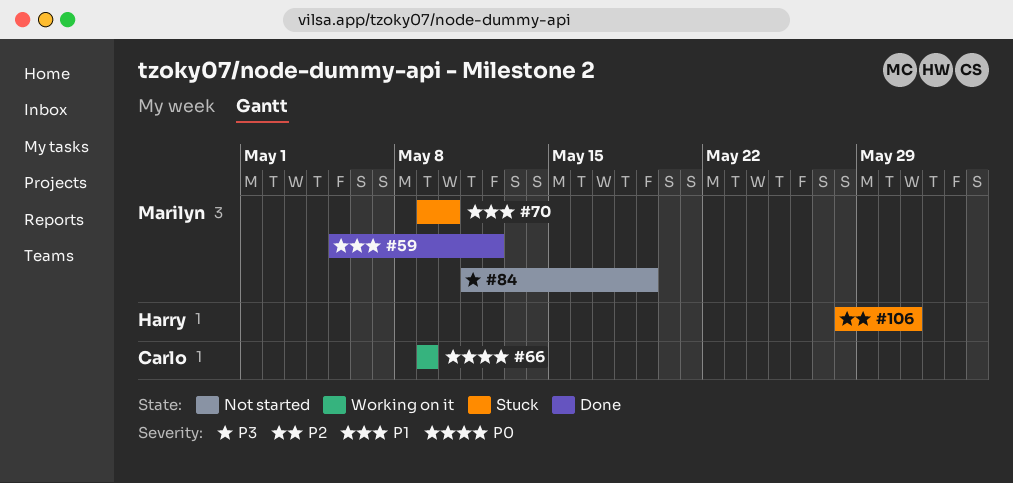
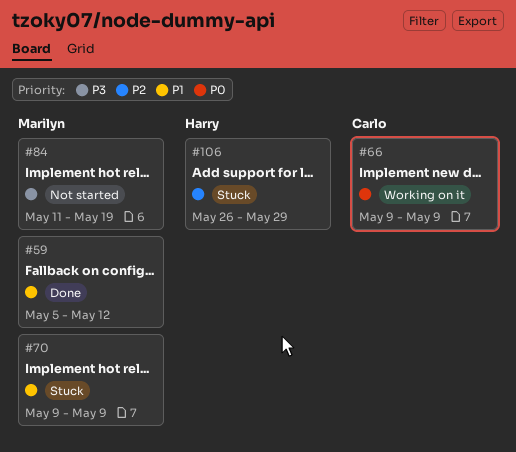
#70, due: May 10 -> May 9
#106, start: May 28 -> May 26
#106, due: May 31 -> May 29

